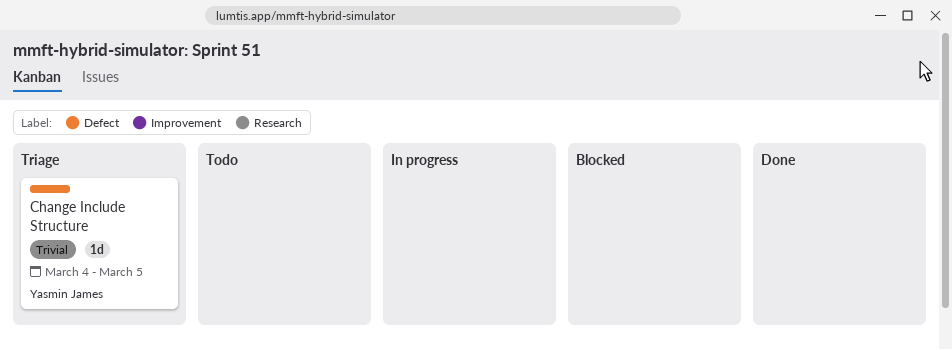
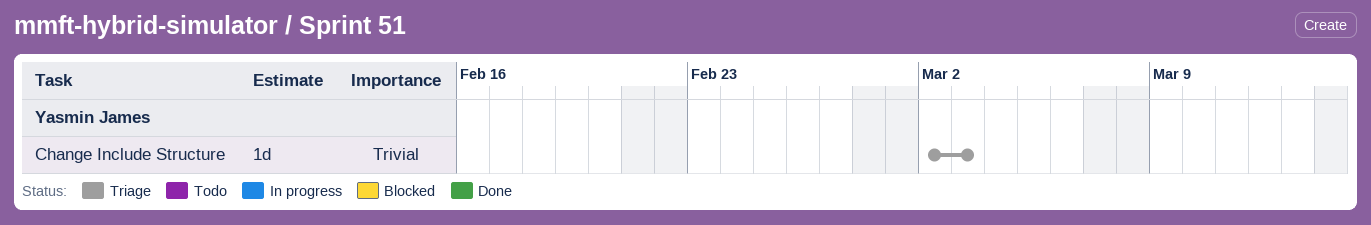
Change Include Structure, start: Mar 4 -> Mar 2
Change Include Structure, due: Mar 5 -> Mar 3

